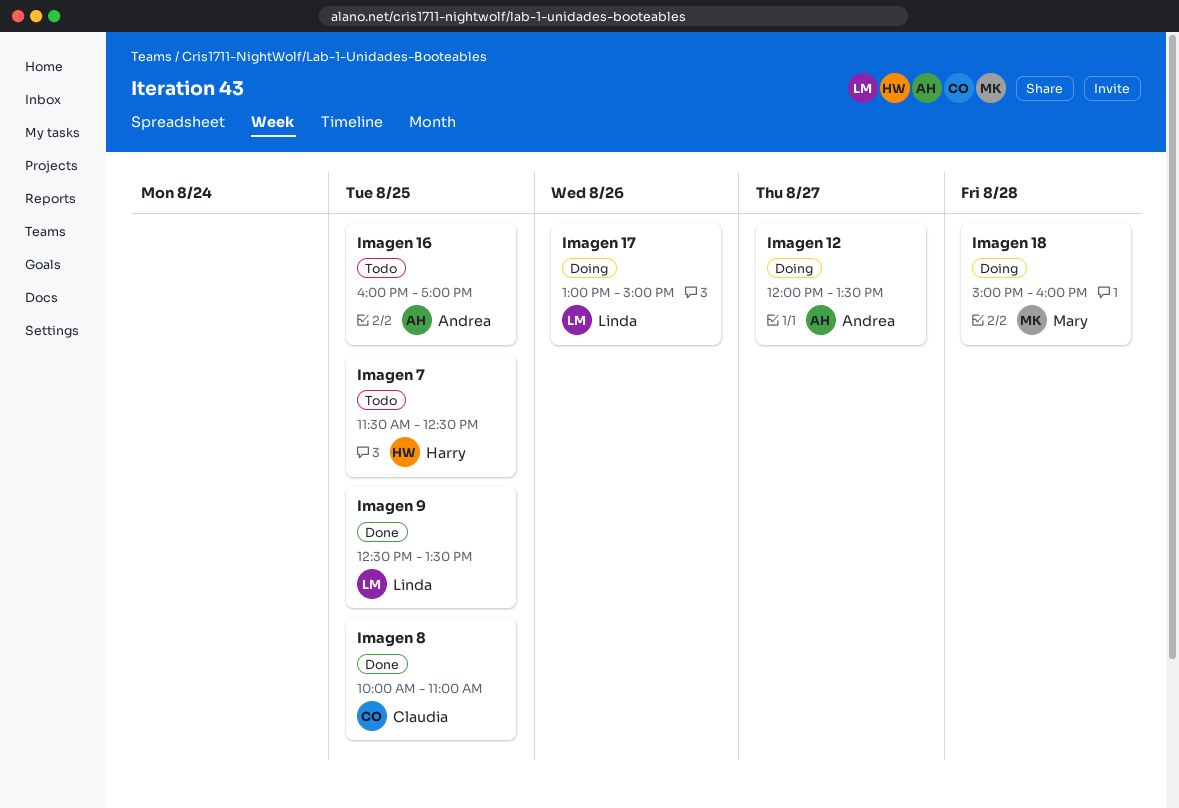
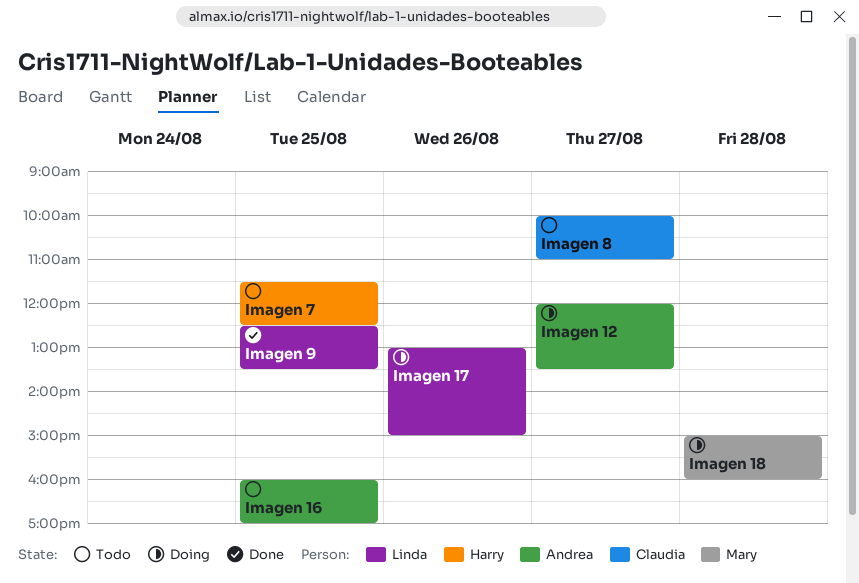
Imagen 8, status: Done -> Todo
Imagen 8, day: Aug 25 -> Aug 27

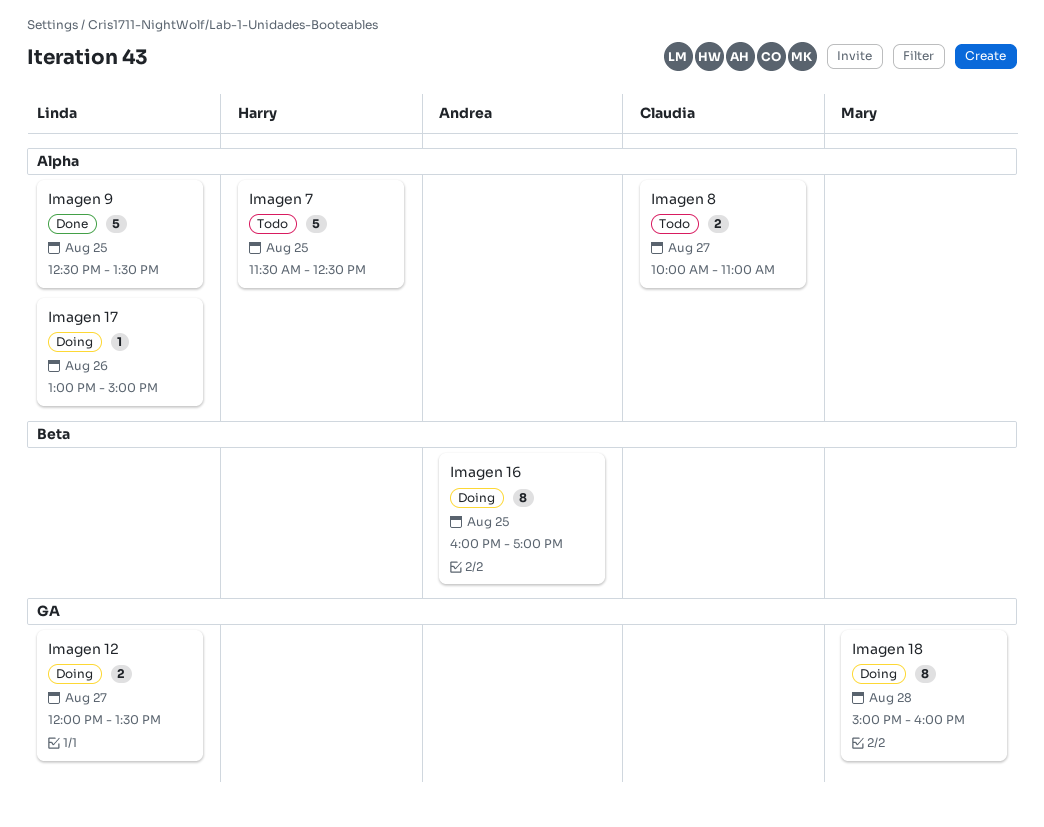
Imagen 12, owner: Andrea -> Linda
Imagen 16, status: Todo -> Doing

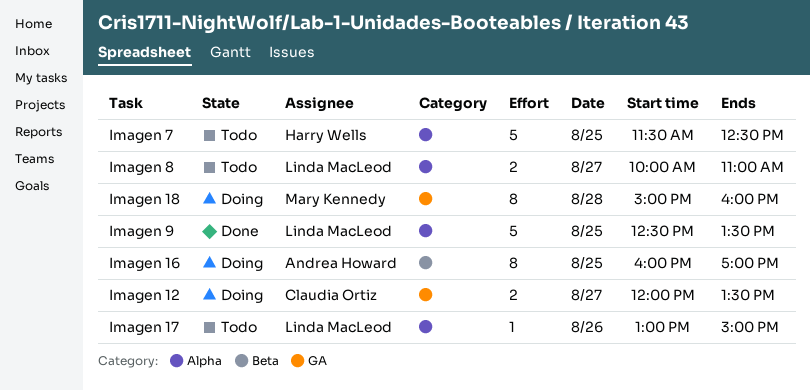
Imagen 12, owner: Linda MacLeod -> Claudia Ortiz
Imagen 17, status: Doing -> Todo
Imagen 8, owner: Claudia Ortiz -> Linda MacLeod

